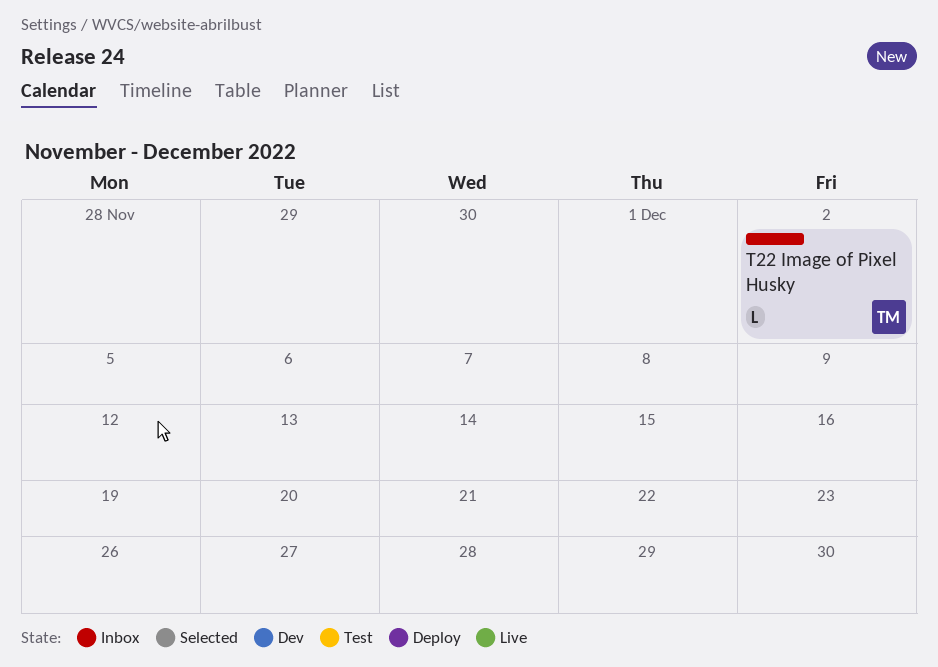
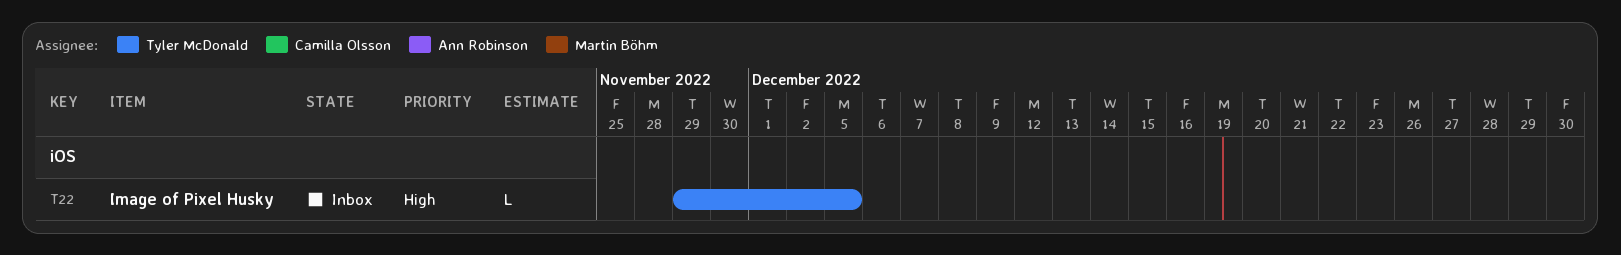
T22, due: Dec 2 -> Dec 5

